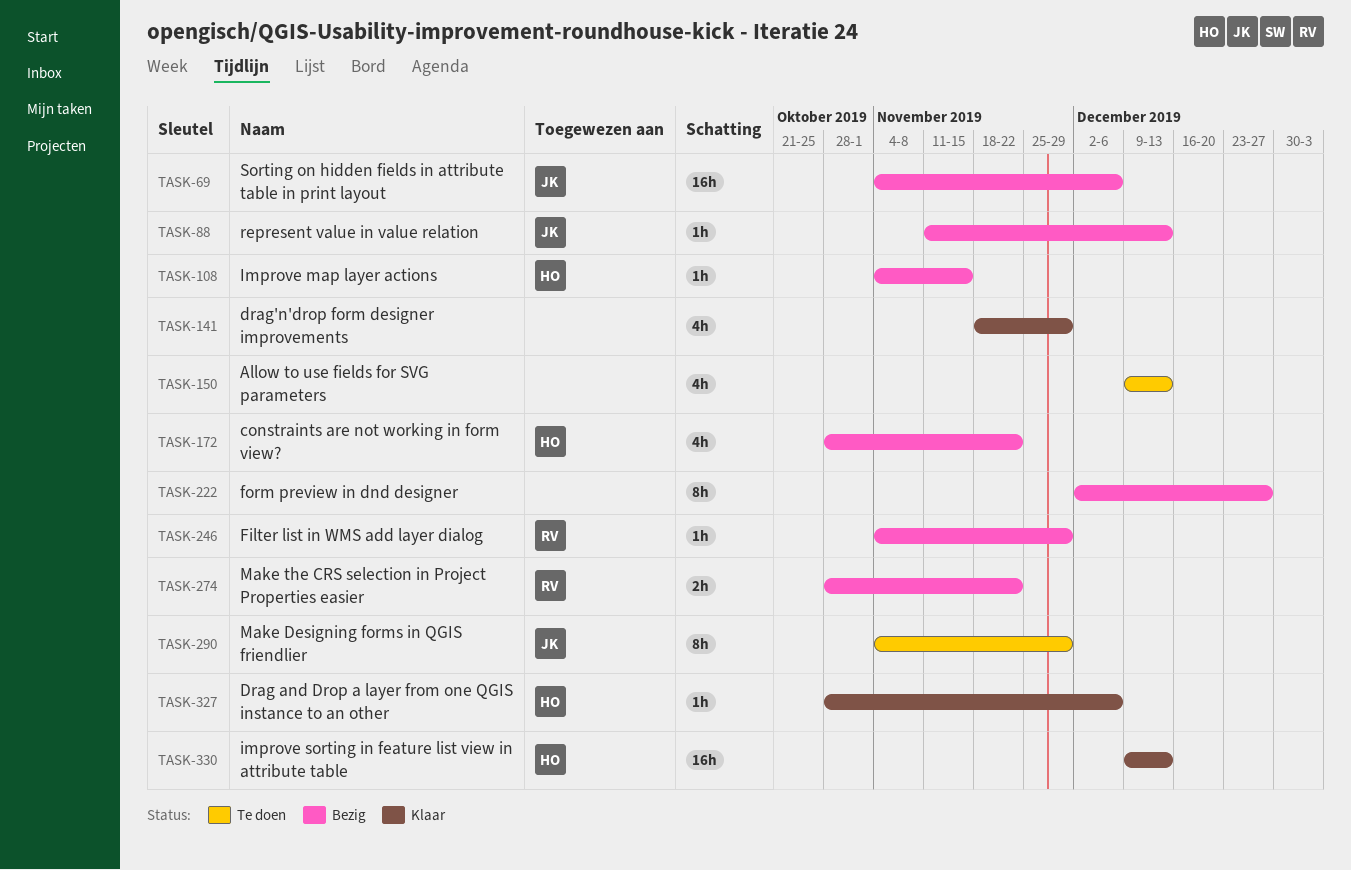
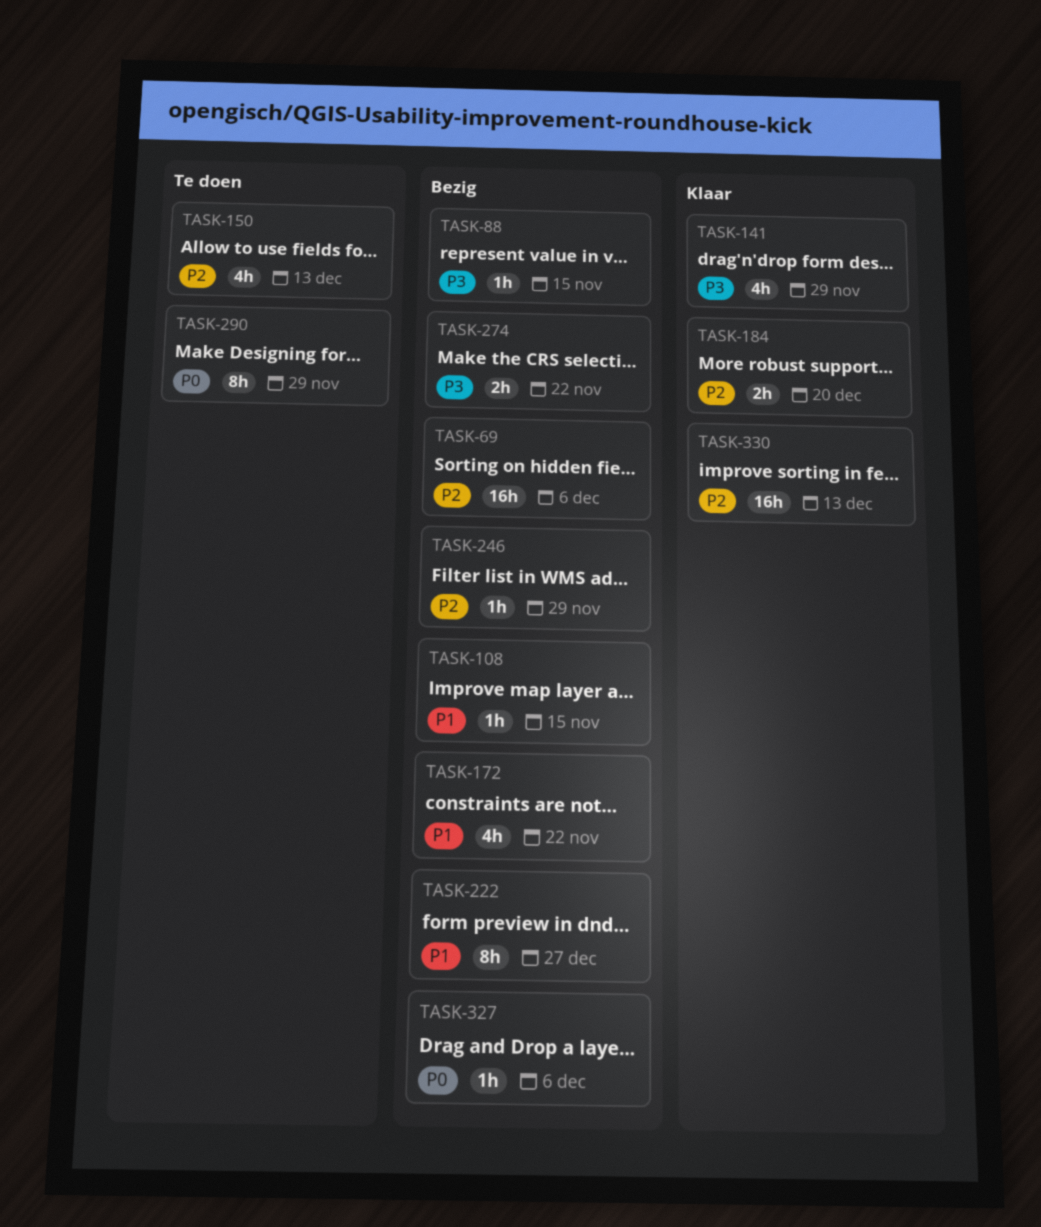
TASK-88, due: Dec 13 -> Nov 15
TASK-184: none -> present
TASK-327, status: Klaar -> Bezig

